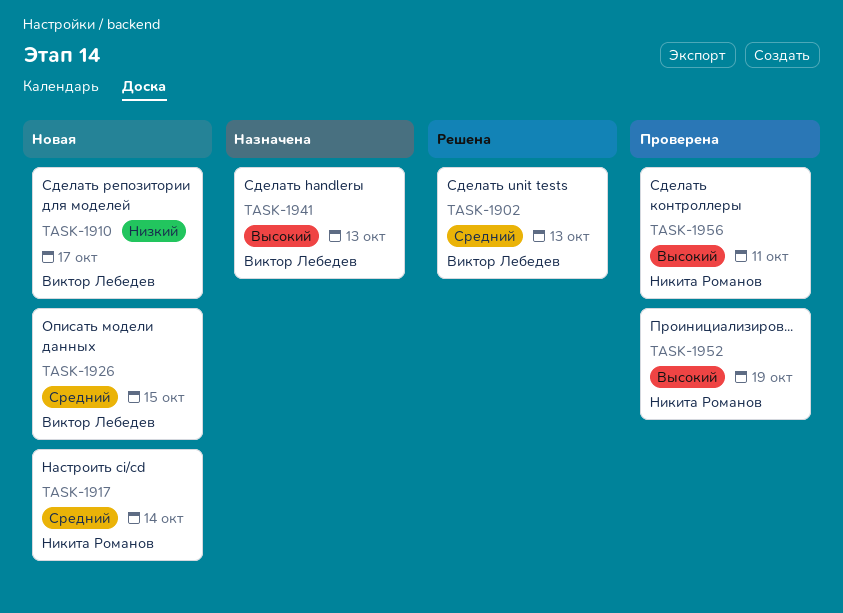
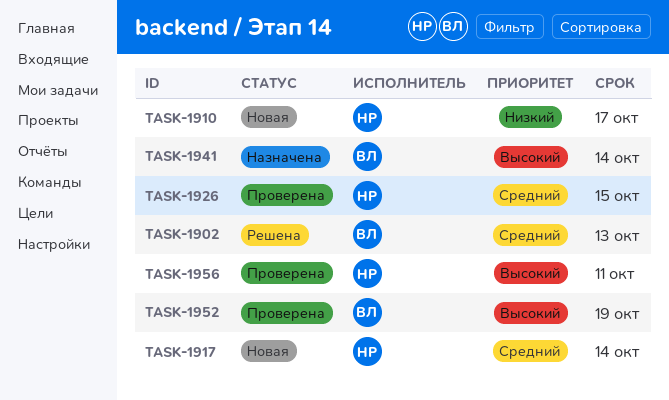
TASK-1910, owner: Виктор Лебедев -> Никита Романов
TASK-1926, status: Новая -> Проверена
TASK-1926, owner: Виктор Лебедев -> Никита Романов
TASK-1941, due: Oct 13 -> Oct 14
TASK-1952, owner: Никита Романов -> Виктор Лебедев

